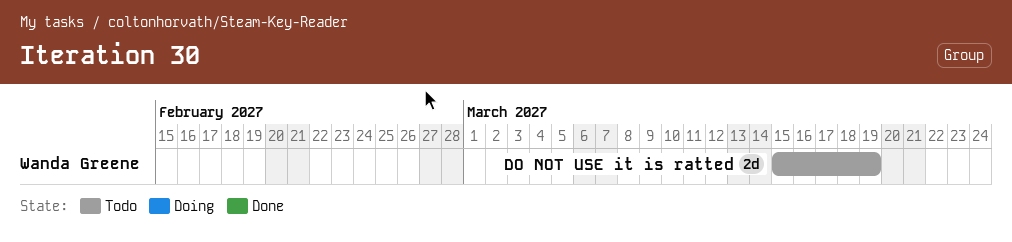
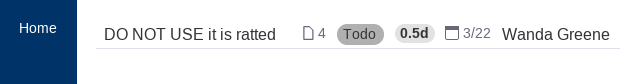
DO NOT USE it is ratted, estimate: 2d -> 0.5d
DO NOT USE it is ratted, due: Mar 19 -> Mar 22

